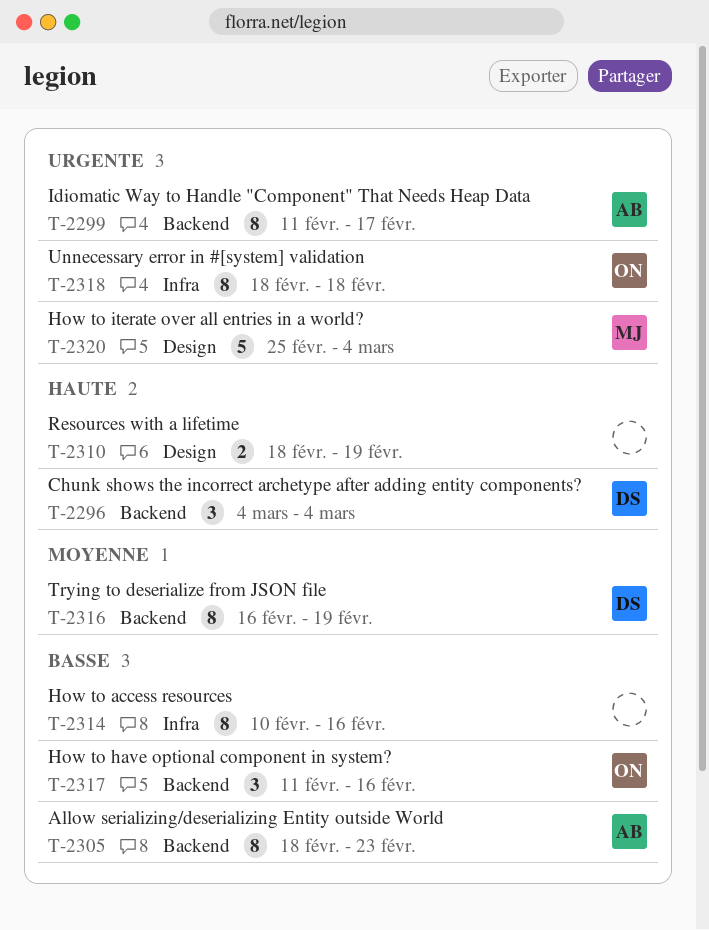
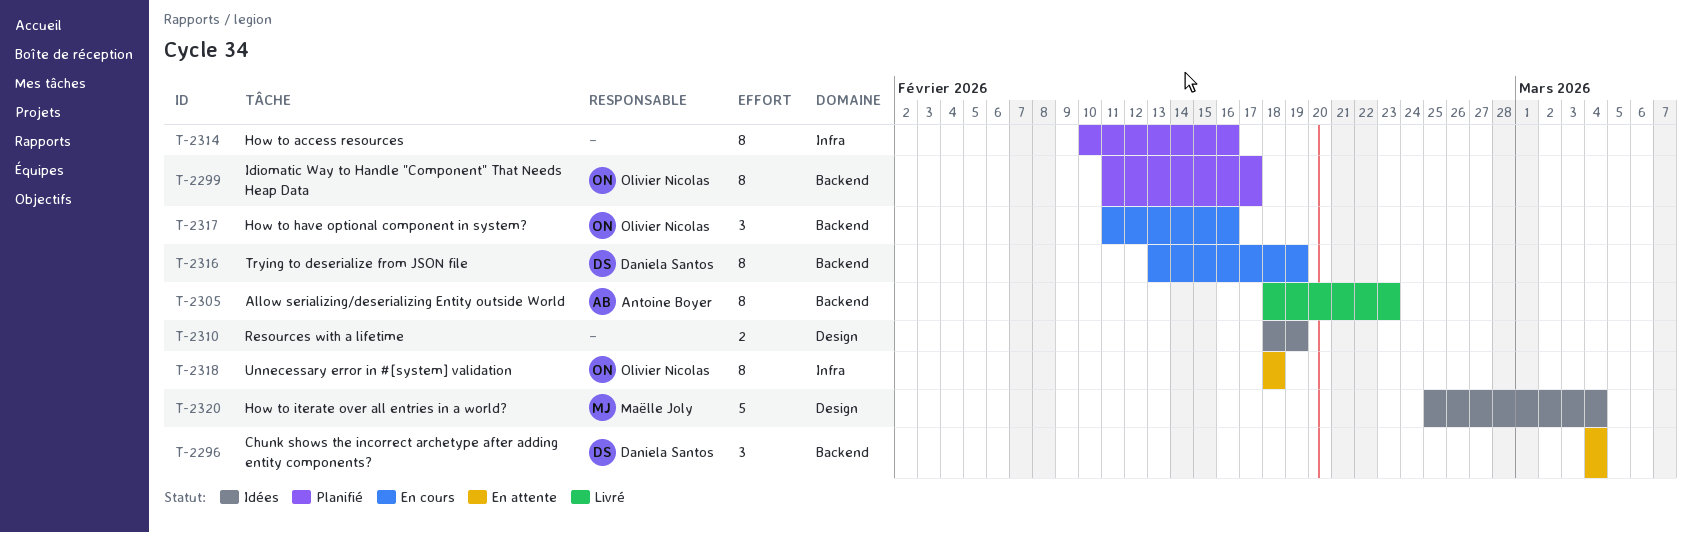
T-2299, owner: Antoine Boyer -> Olivier Nicolas
T-2316, start: Feb 16 -> Feb 13

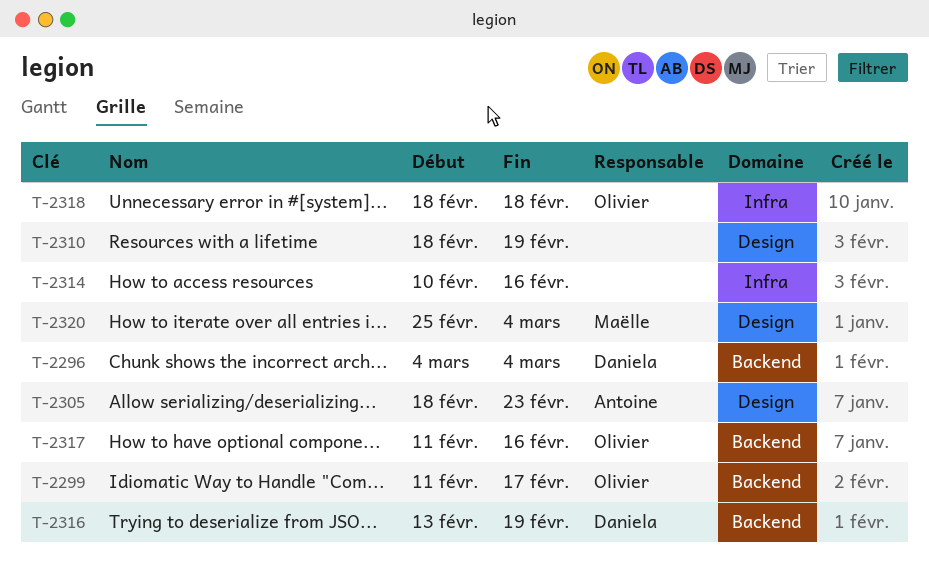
T-2305, label: Backend -> Design

